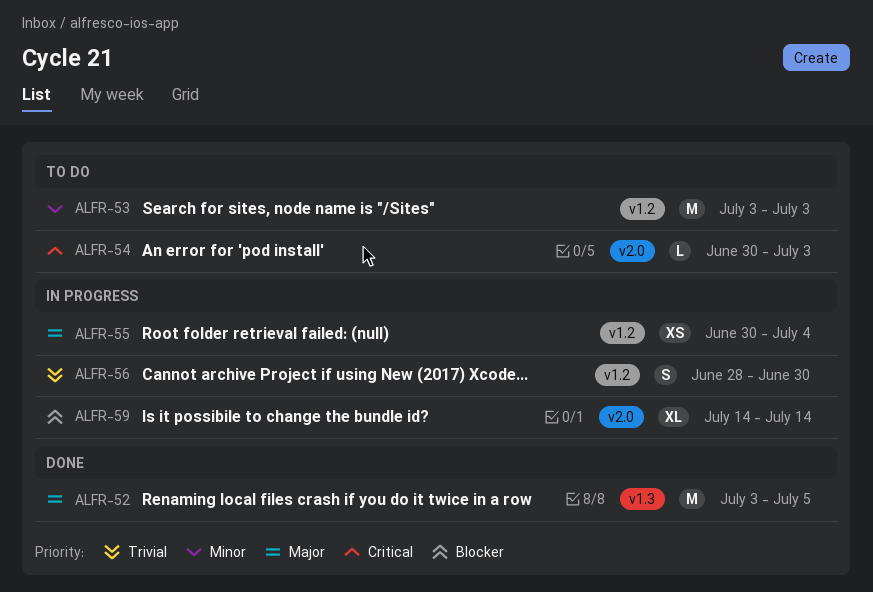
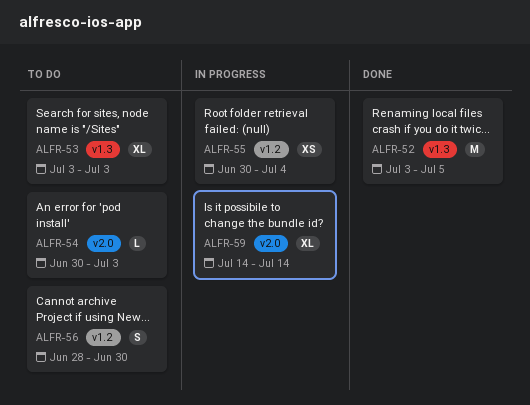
ALFR-53, label: v1.2 -> v1.3
ALFR-53, estimate: M -> XL
ALFR-56, status: In progress -> To do

